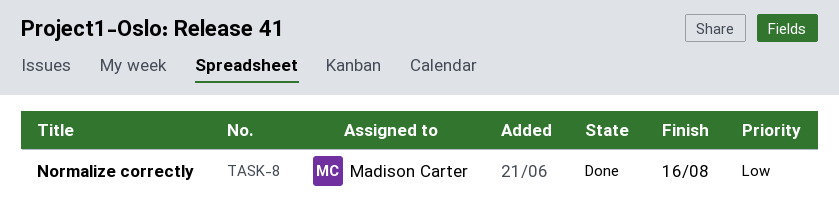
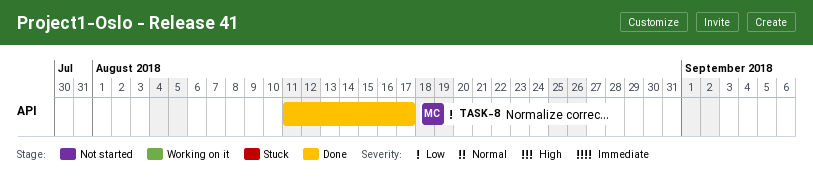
TASK-8, due: Aug 16 -> Aug 17

